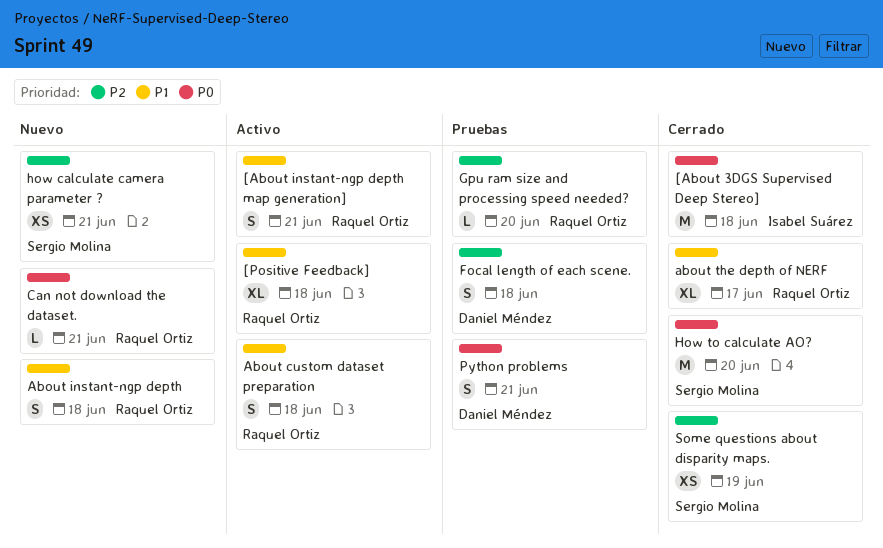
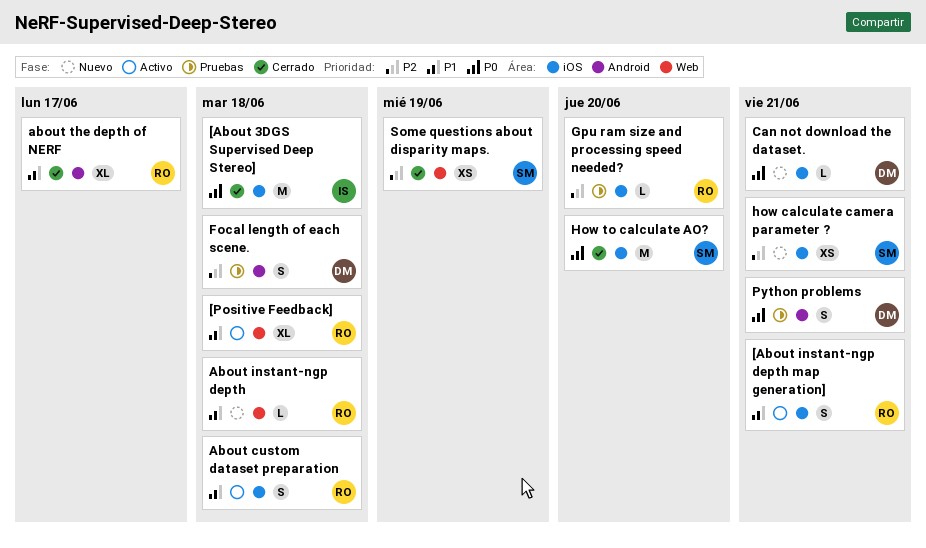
About instant-ngp depth, estimate: S -> L
Can not download the dataset., owner: Raquel Ortiz -> Daniel Méndez

